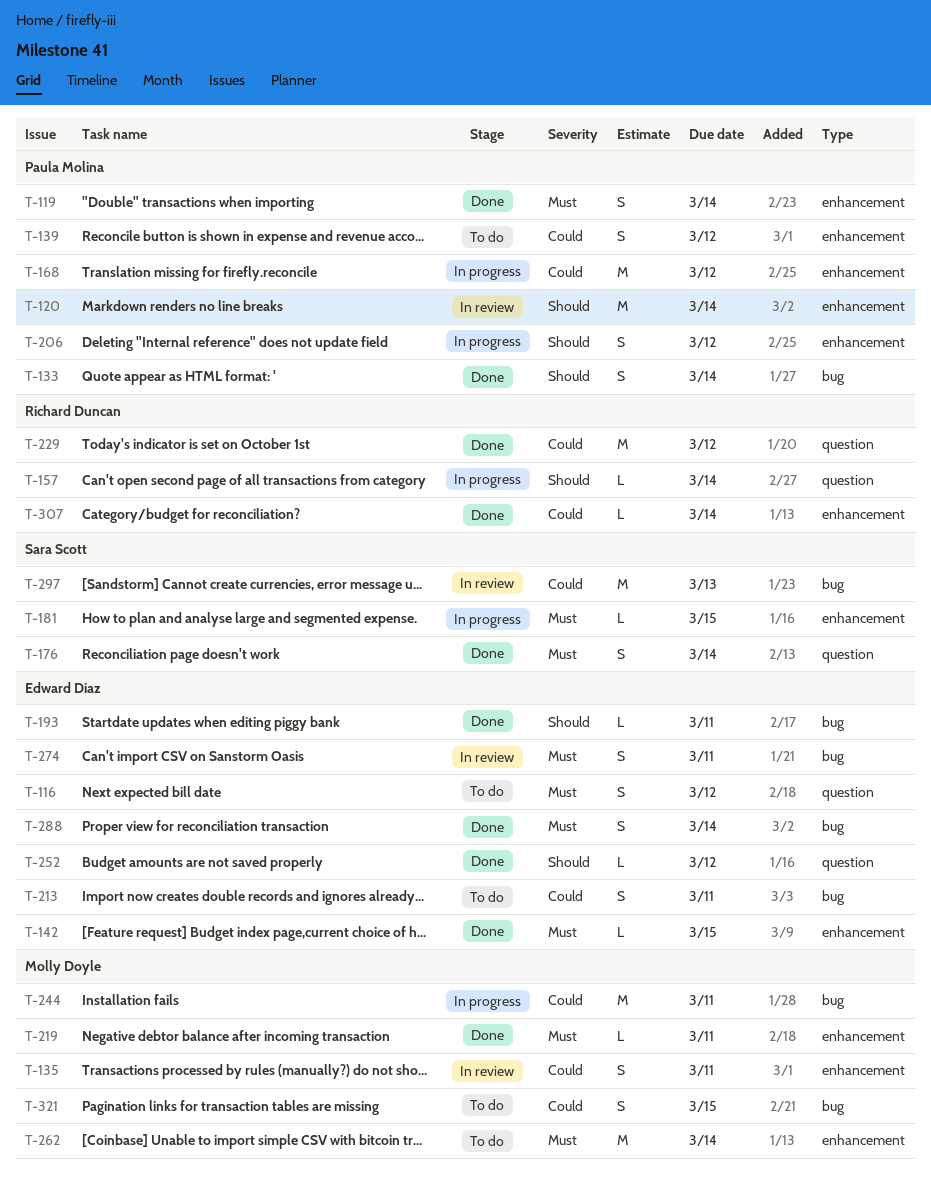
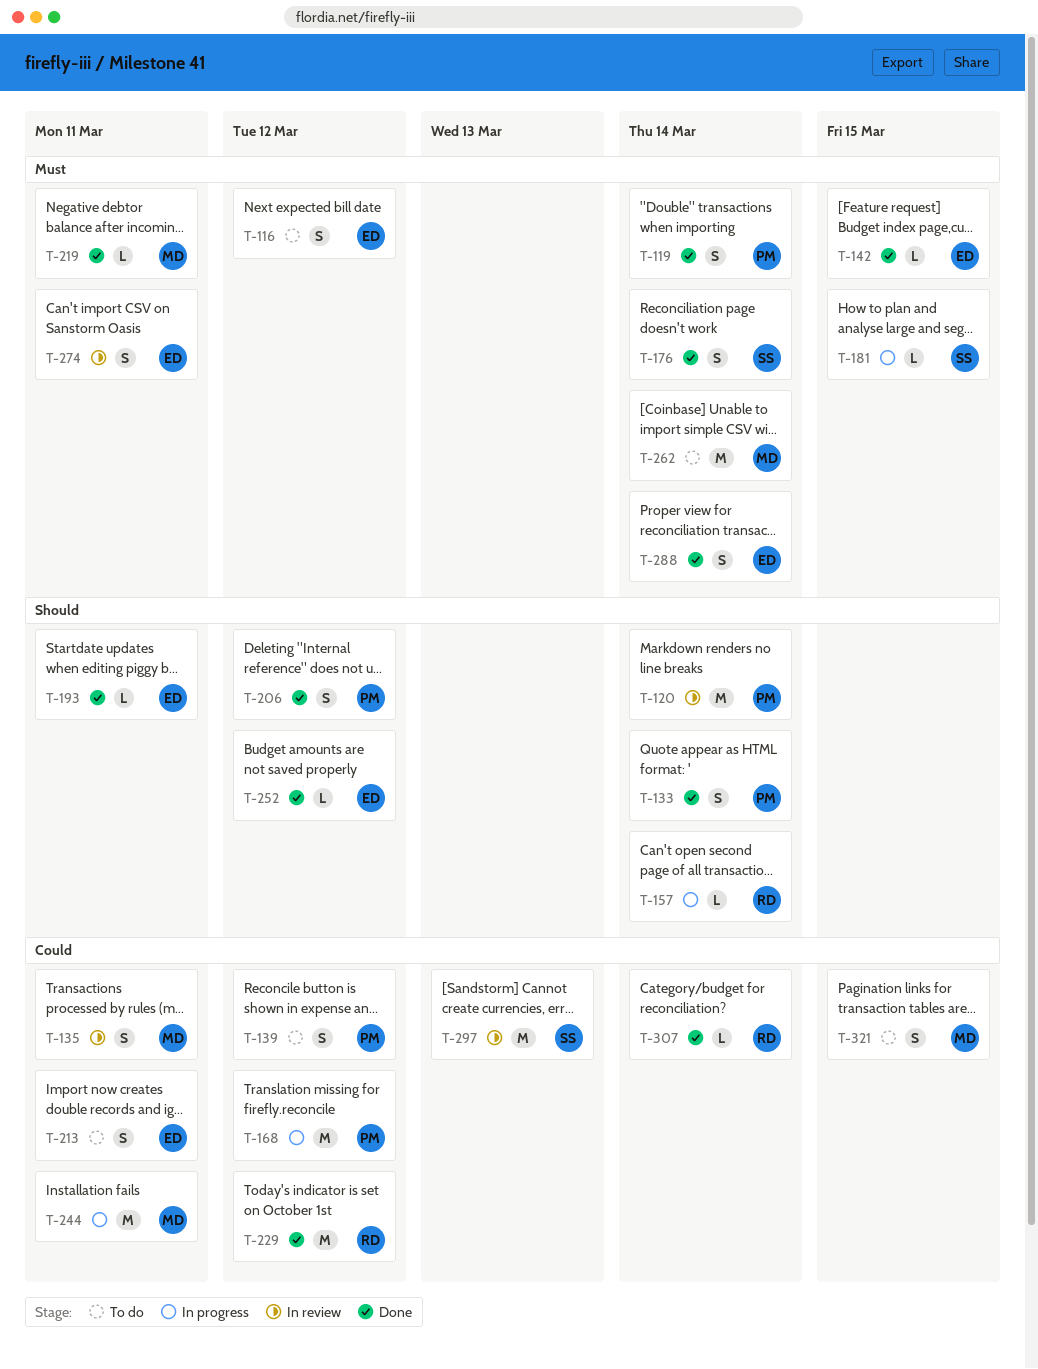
T-206, status: In progress -> Done

